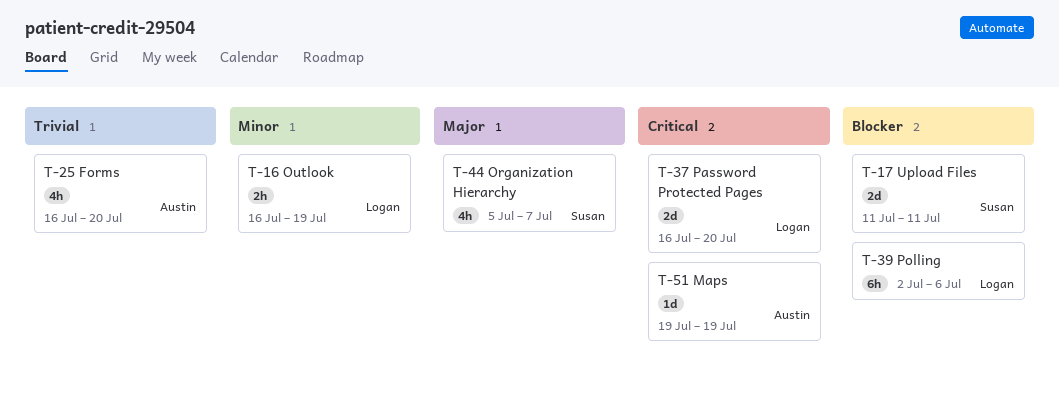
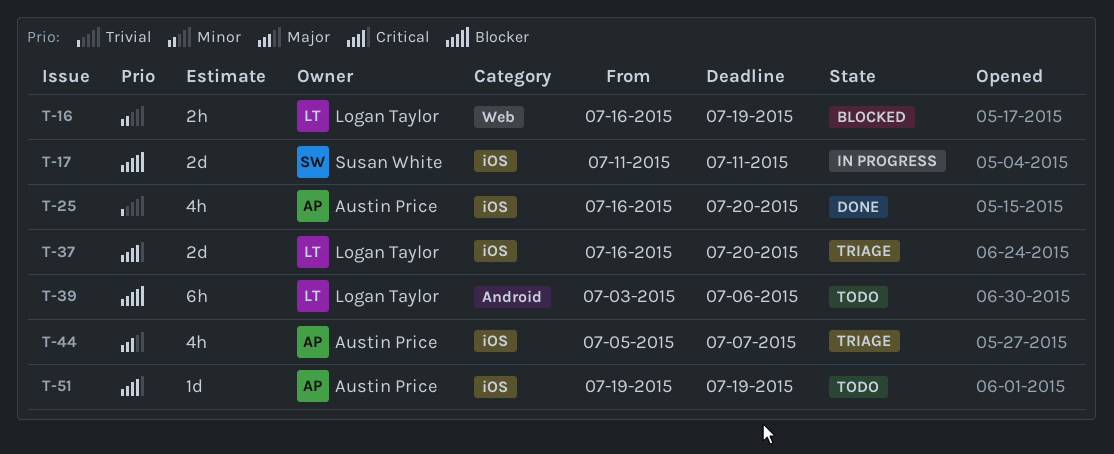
T-39, start: Jul 2 -> Jul 3
T-44, owner: Susan White -> Austin Price

